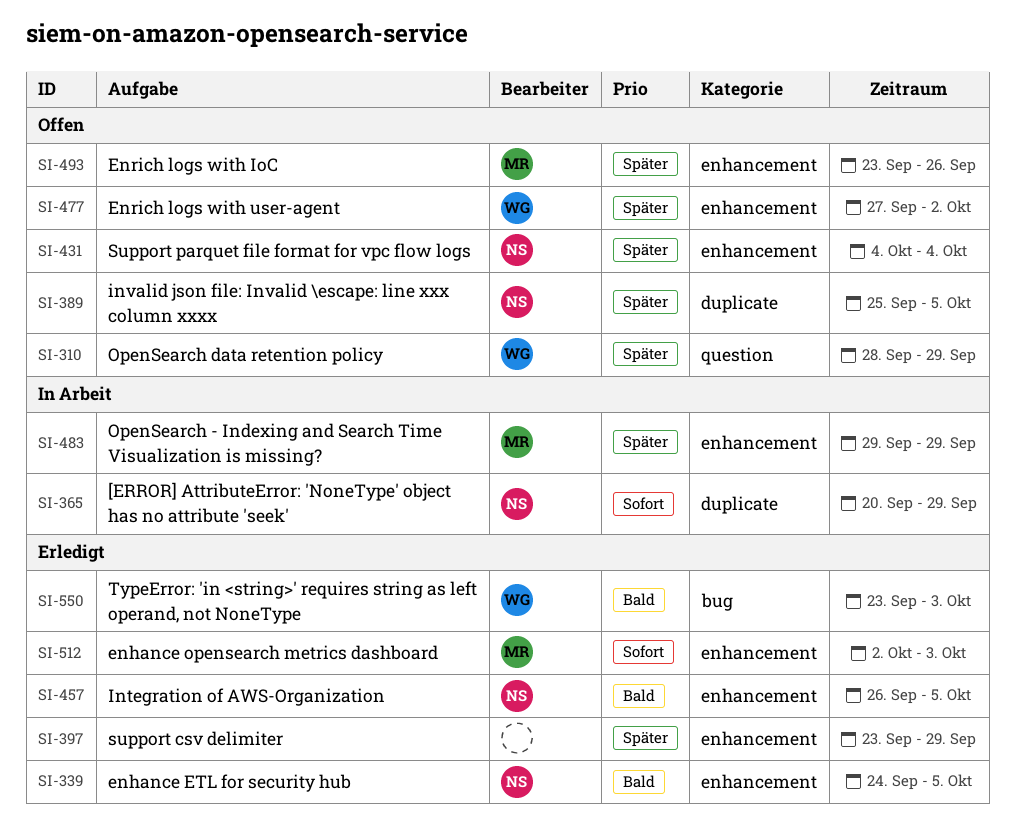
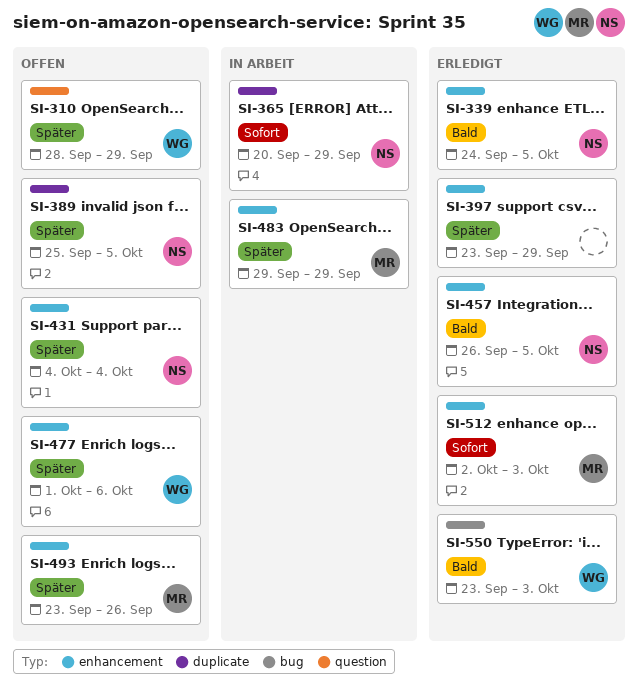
SI-477, start: Sep 27 -> Oct 1
SI-477, due: Oct 2 -> Oct 6

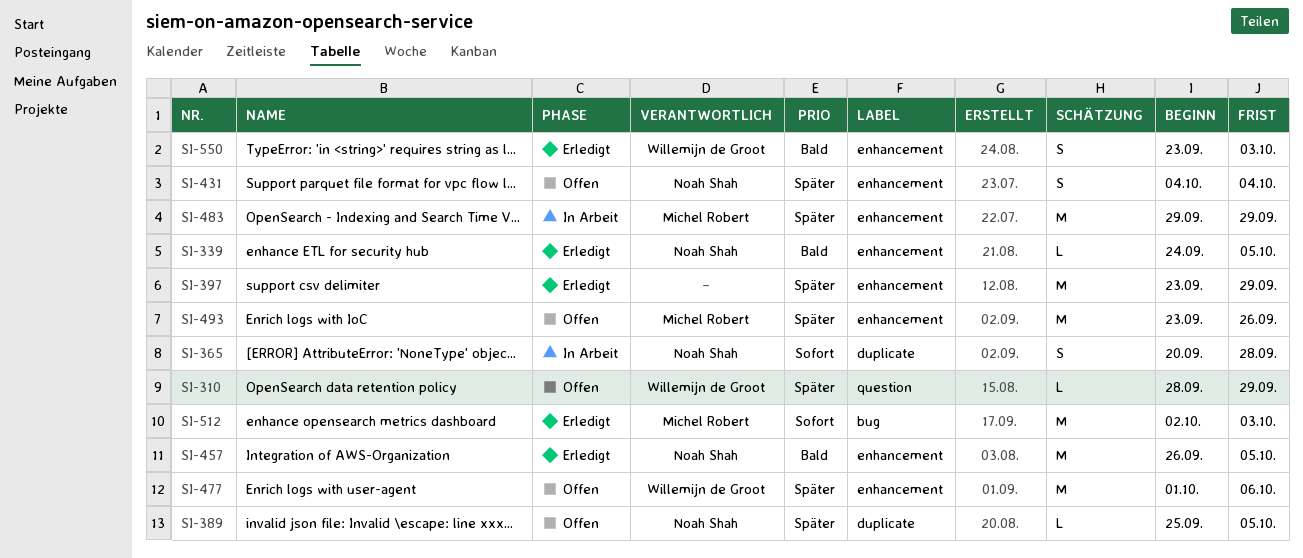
SI-365, due: Sep 29 -> Sep 28
SI-512, label: enhancement -> bug
SI-550, label: bug -> enhancement

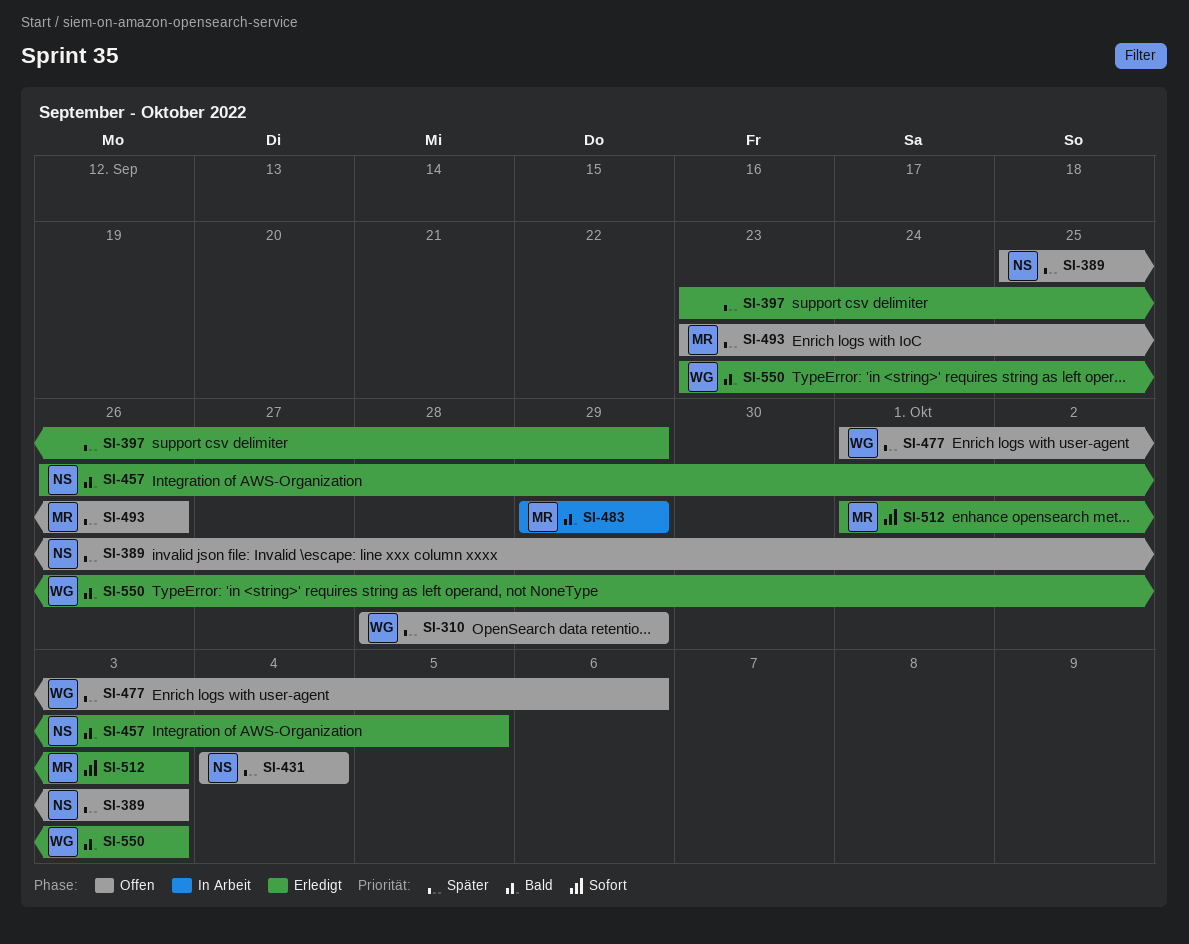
SI-339: present -> none
SI-365: present -> none
SI-389, due: Oct 5 -> Oct 3
SI-483, priority: Später -> Bald
SI-512, start: Oct 2 -> Oct 1

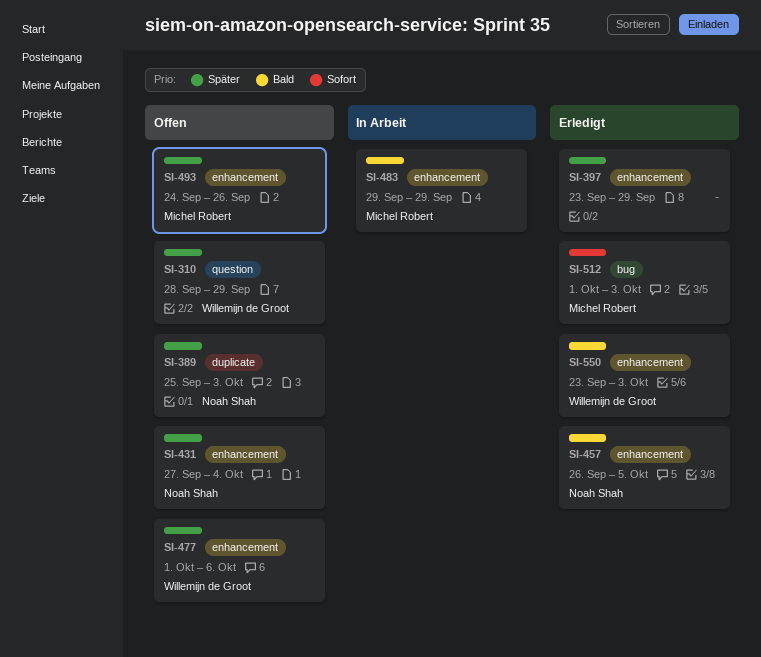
SI-431, start: Oct 4 -> Sep 27
SI-493, start: Sep 23 -> Sep 24

